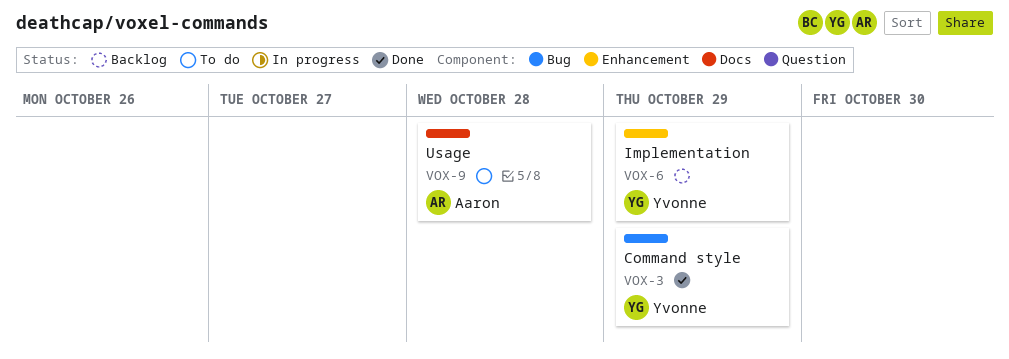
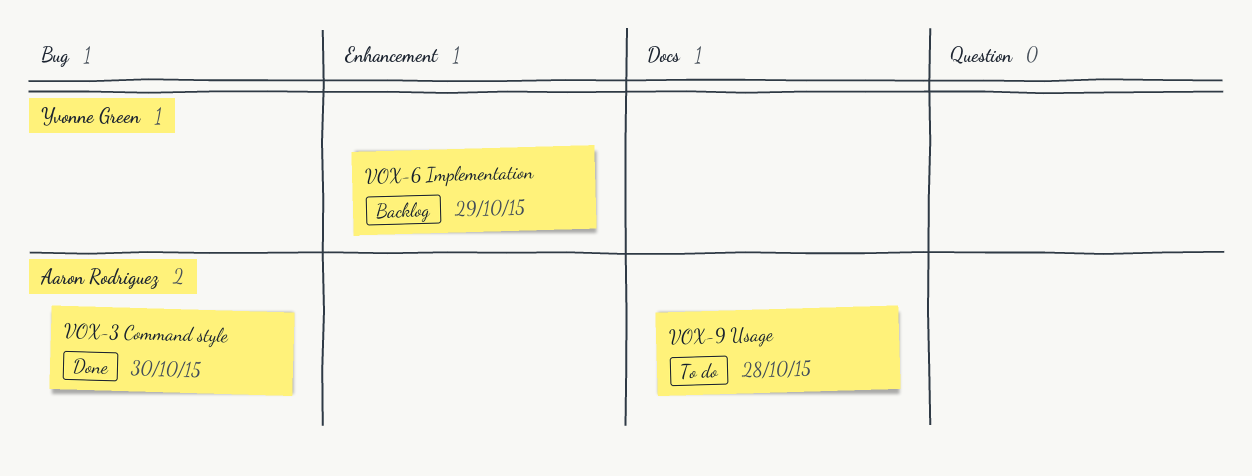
VOX-3, owner: Yvonne Green -> Aaron Rodriguez
VOX-3, due: Oct 29 -> Oct 30

